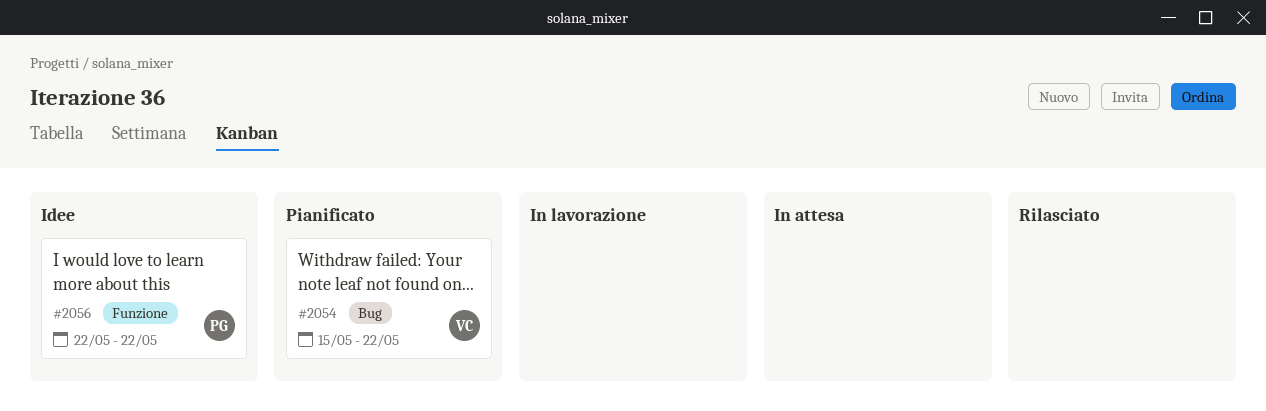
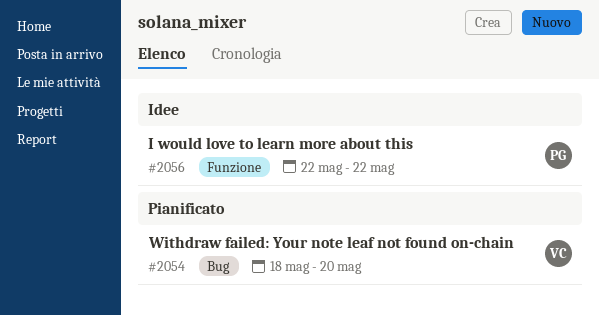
#2054, start: May 15 -> May 18
#2054, due: May 22 -> May 20

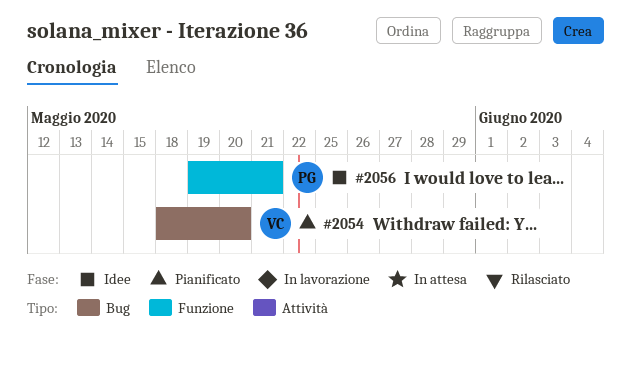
#2056, start: May 22 -> May 19
#2056, due: May 22 -> May 21

